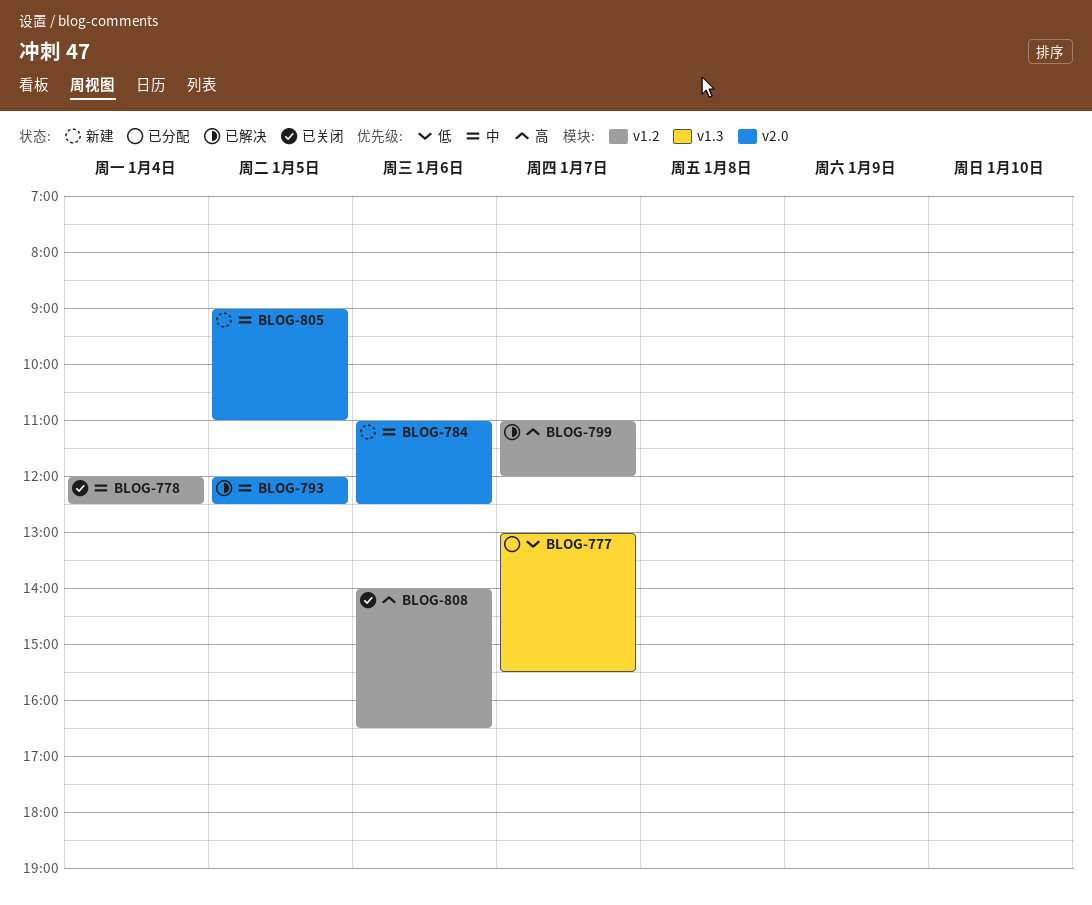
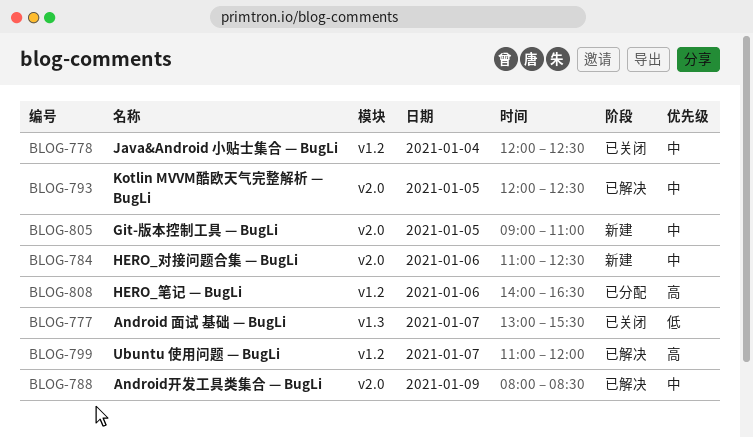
BLOG-777, status: 已分配 -> 已关闭
BLOG-788: none -> present
BLOG-808, status: 已关闭 -> 已分配

